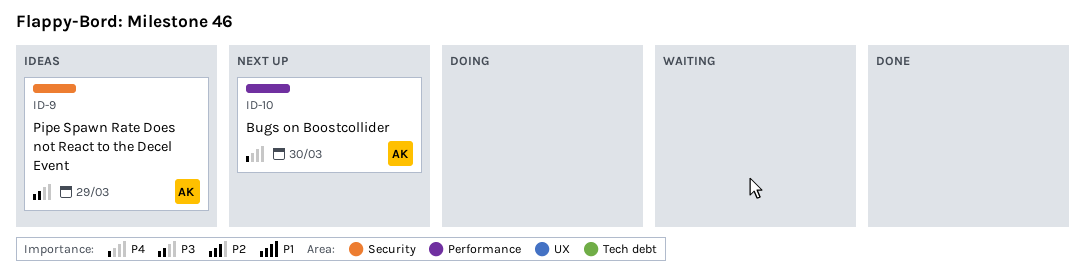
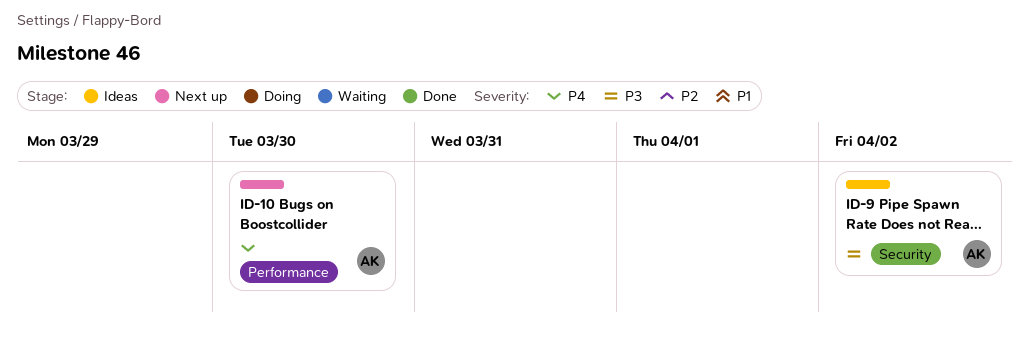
ID-9, due: Mar 29 -> Apr 2

